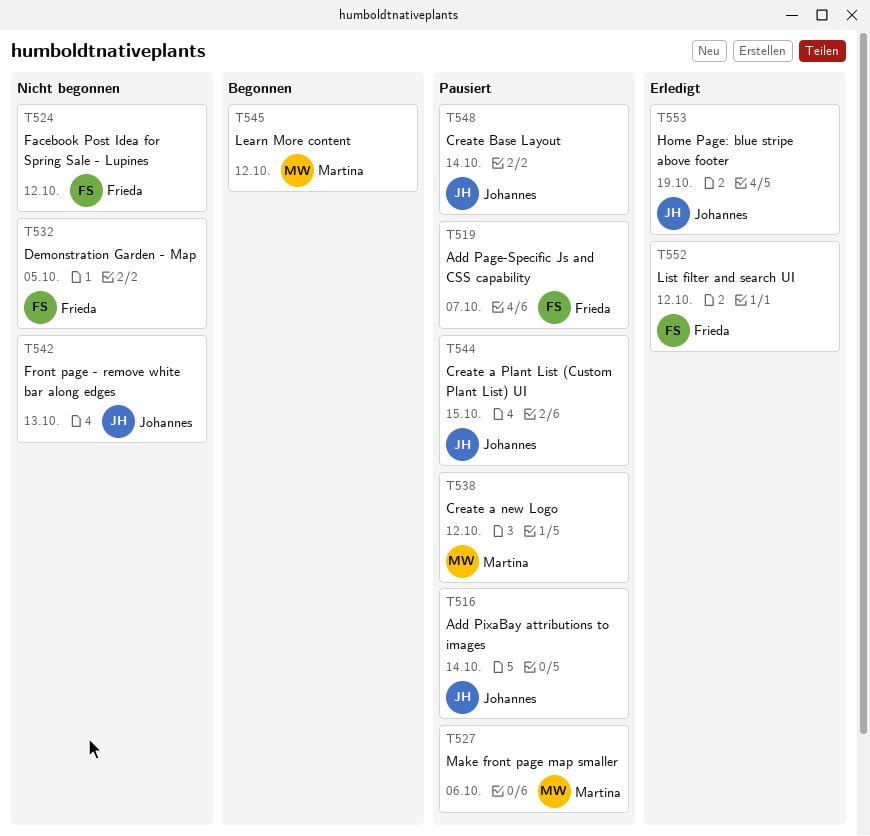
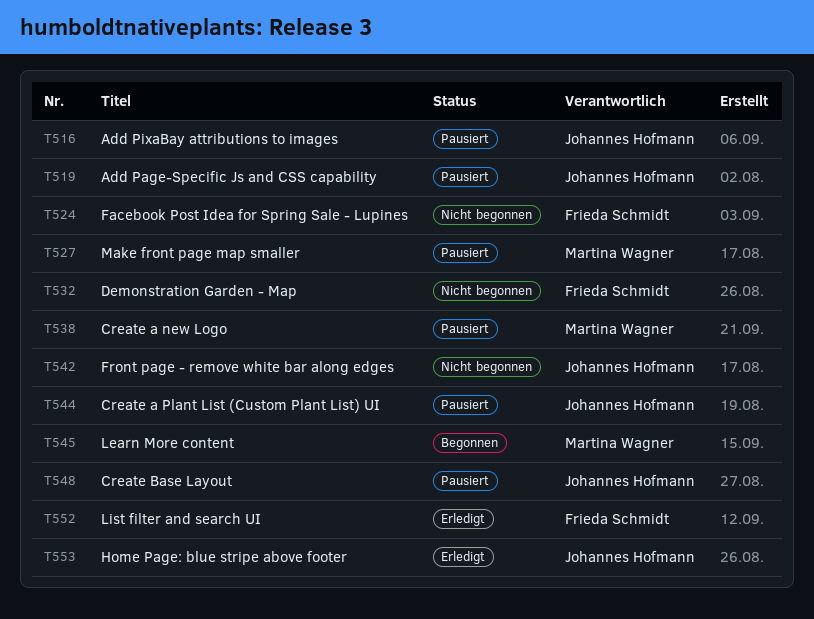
T519, owner: Frieda Schmidt -> Johannes Hofmann

